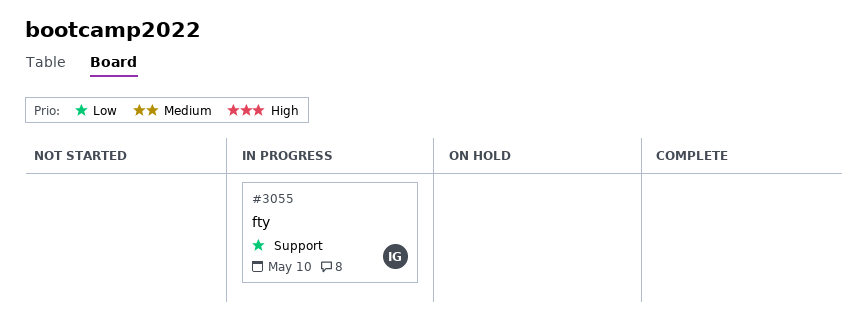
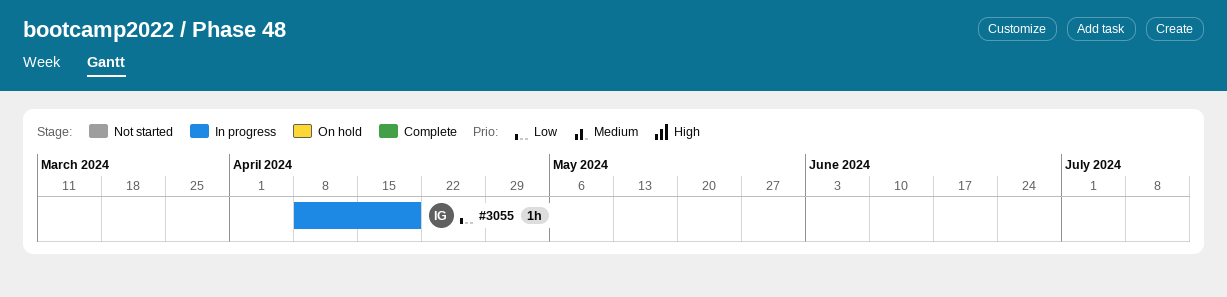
#3055, due: May 10 -> Apr 19

